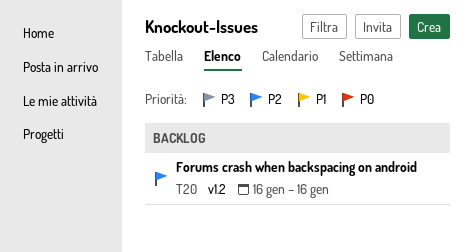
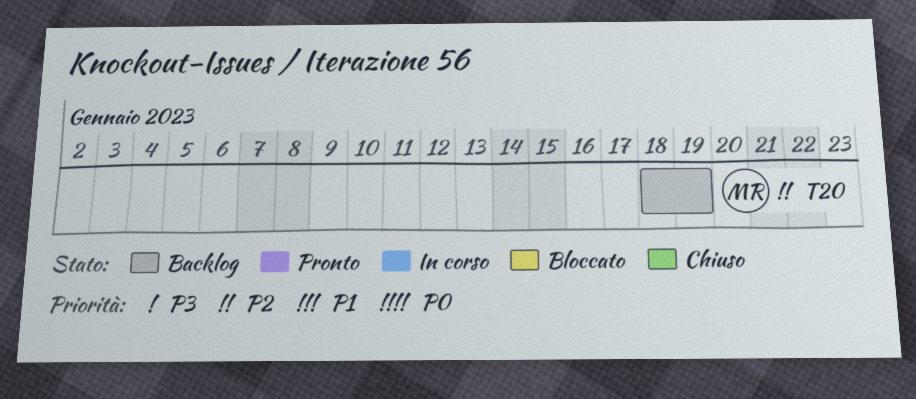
T20, start: Jan 16 -> Jan 18
T20, due: Jan 16 -> Jan 19

